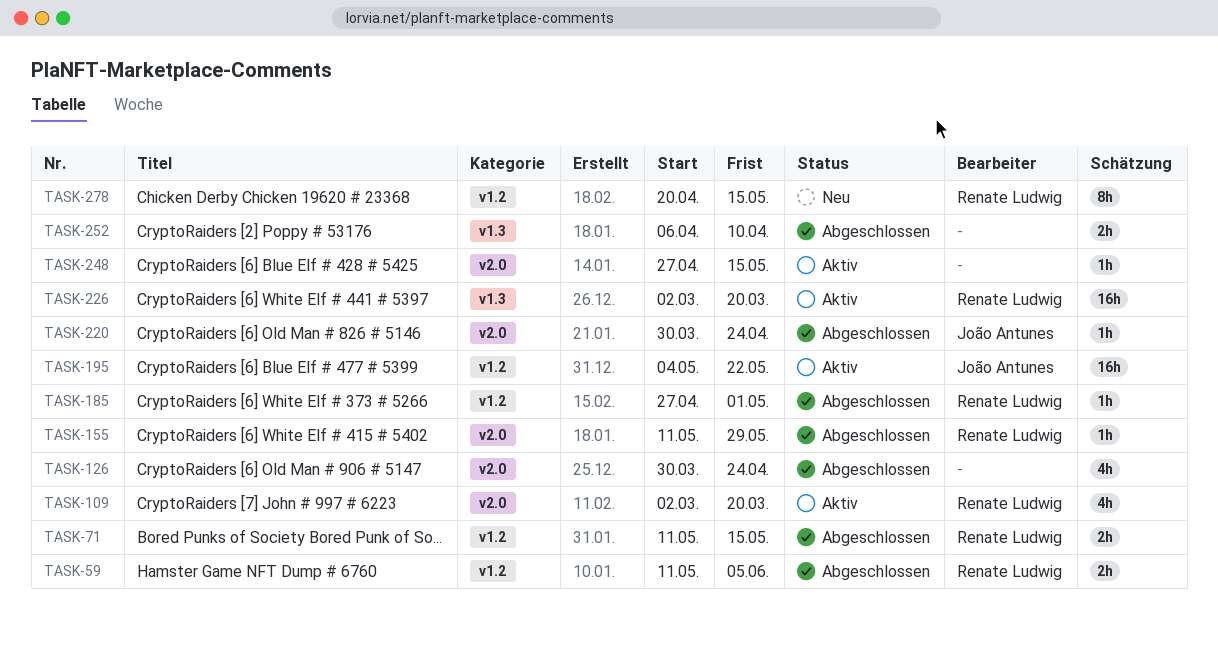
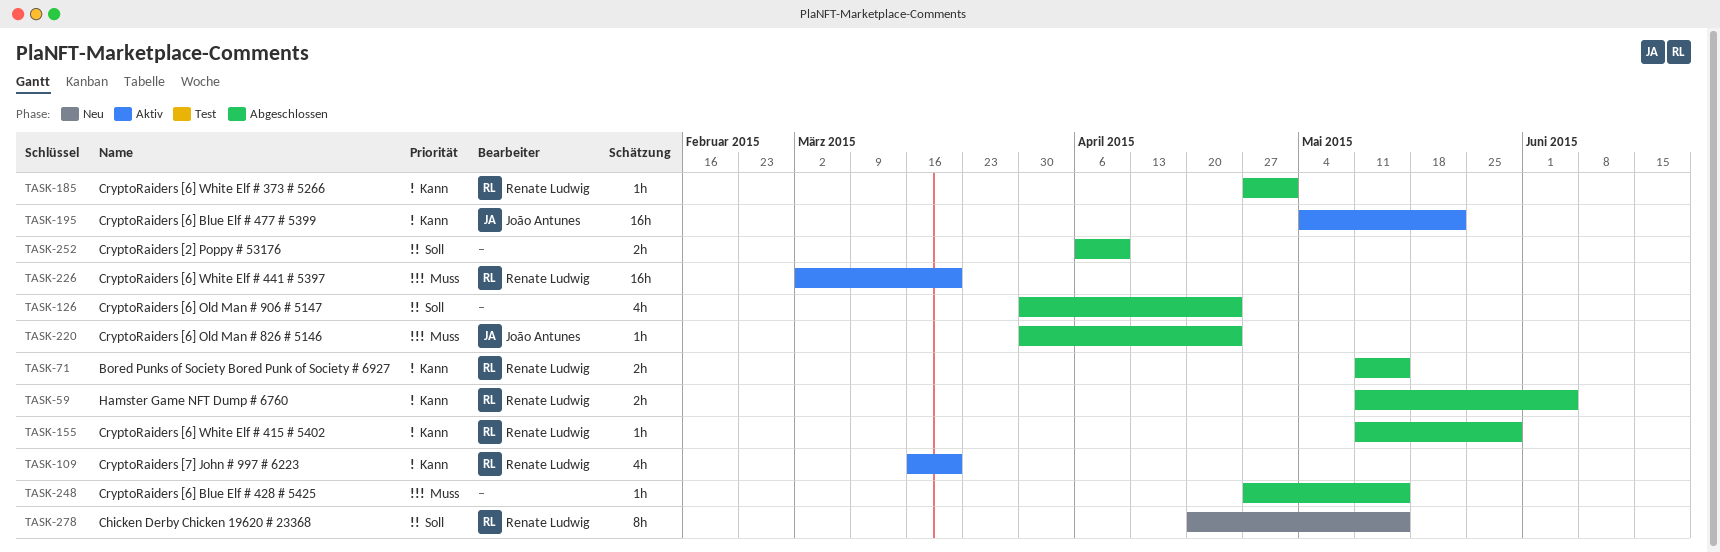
TASK-109, start: Mar 2 -> Mar 16
TASK-248, status: Aktiv -> Abgeschlossen

